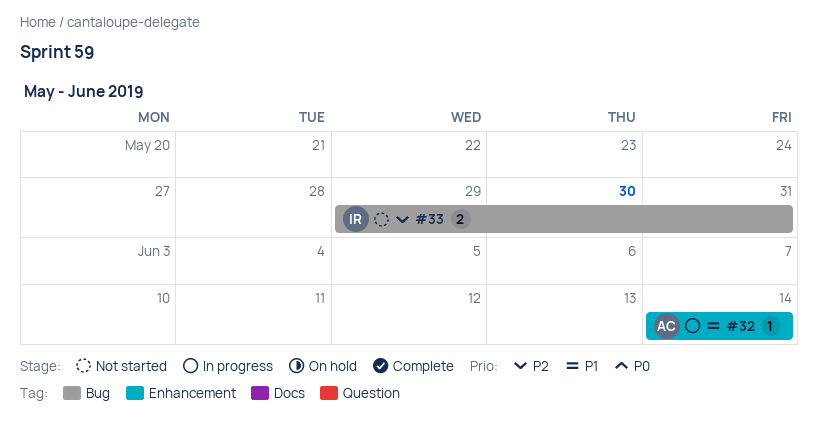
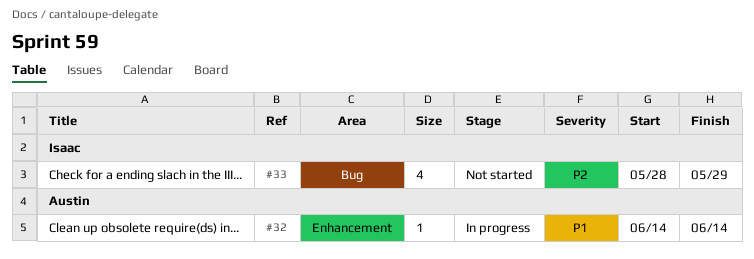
#33, estimate: 2 -> 4
#33, start: May 29 -> May 28
#33, due: May 31 -> May 29

